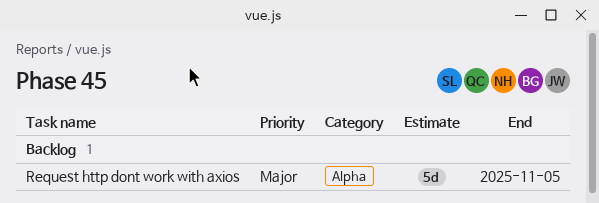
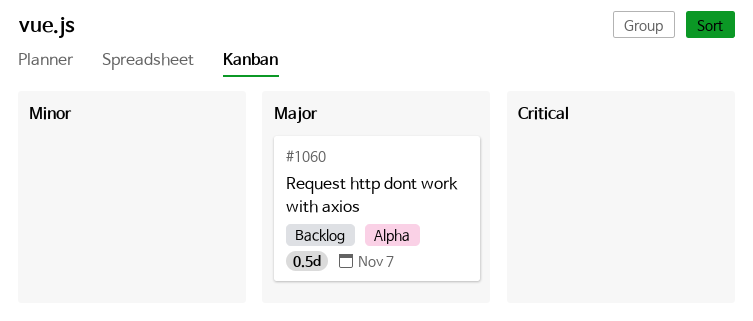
Request http dont work with axios, estimate: 5d -> 0.5d
Request http dont work with axios, due: Nov 5 -> Nov 7

